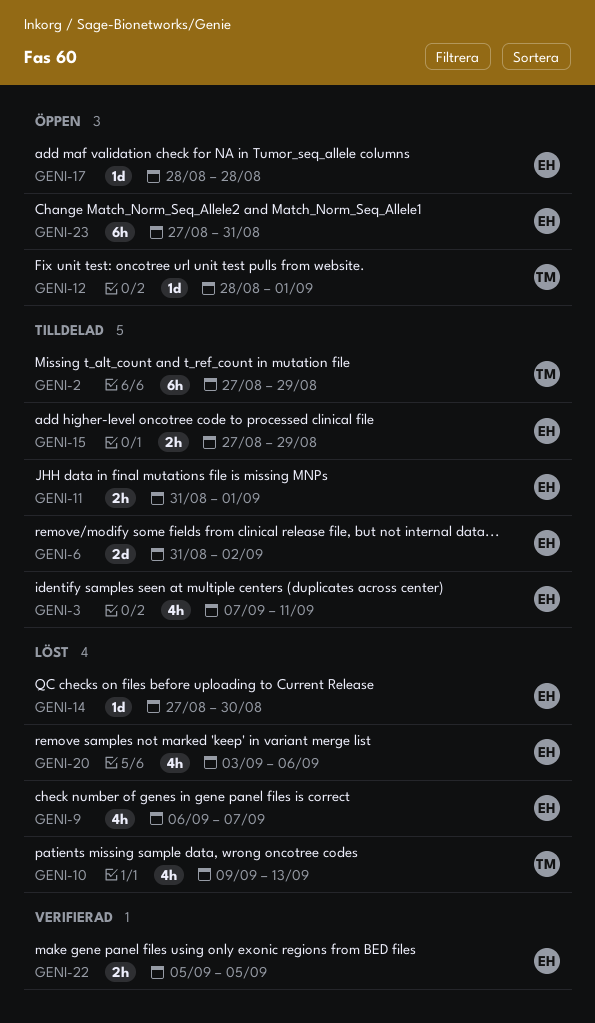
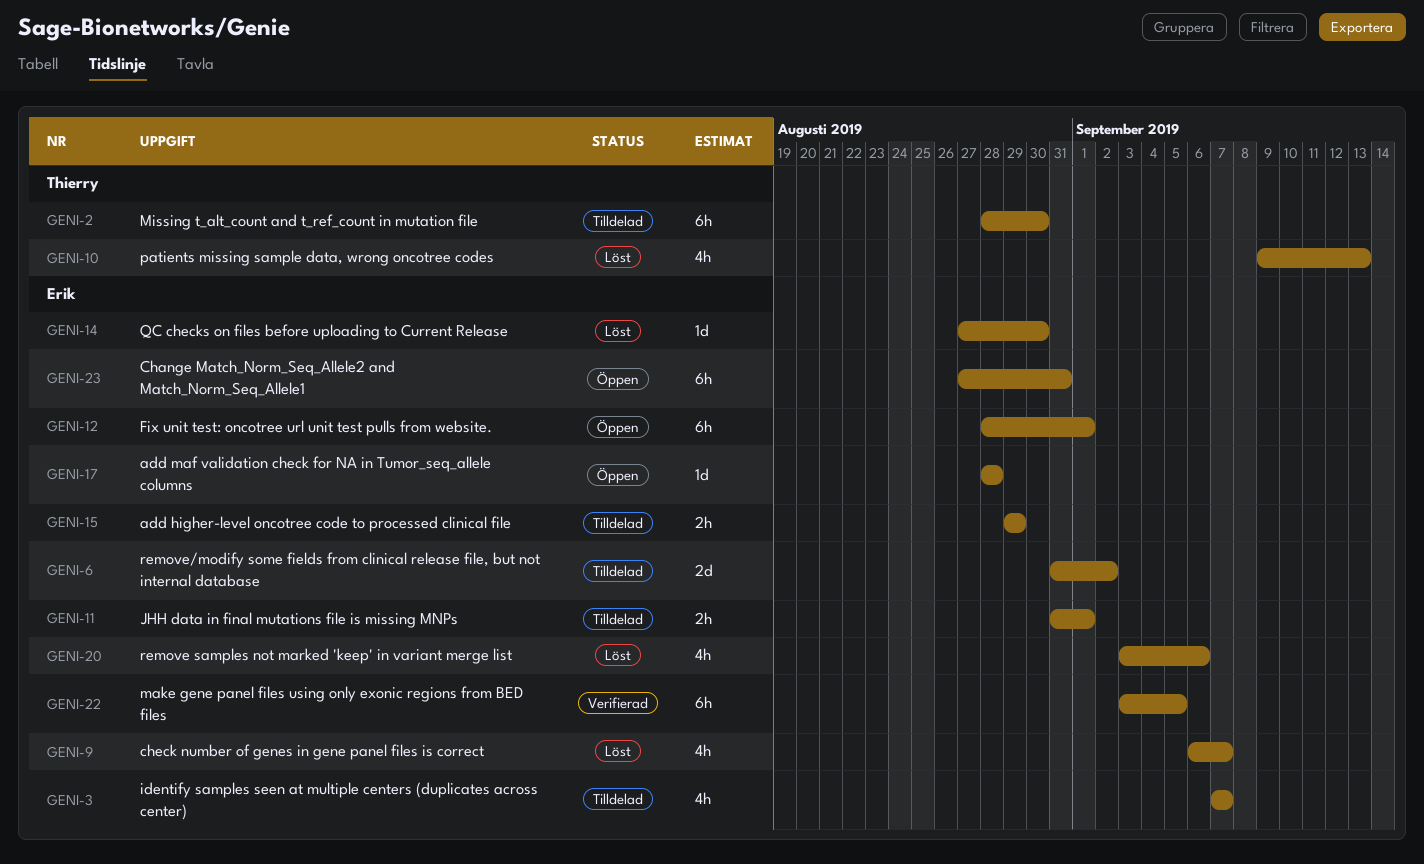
GENI-2, start: Aug 27 -> Aug 28
GENI-2, due: Aug 29 -> Aug 30
GENI-3, due: Sep 11 -> Sep 7
GENI-12, owner: Thierry -> Erik
GENI-12, estimate: 1d -> 6h
GENI-15, start: Aug 27 -> Aug 29
GENI-22, estimate: 2h -> 6h
GENI-22, start: Sep 5 -> Sep 3

